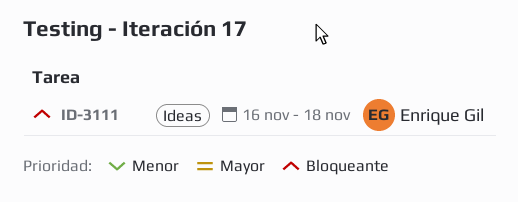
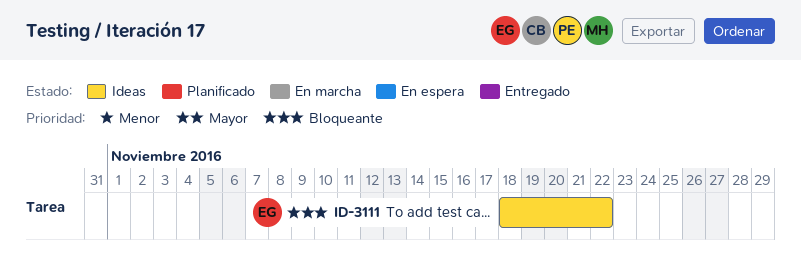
ID-3111, start: Nov 16 -> Nov 18
ID-3111, due: Nov 18 -> Nov 22

